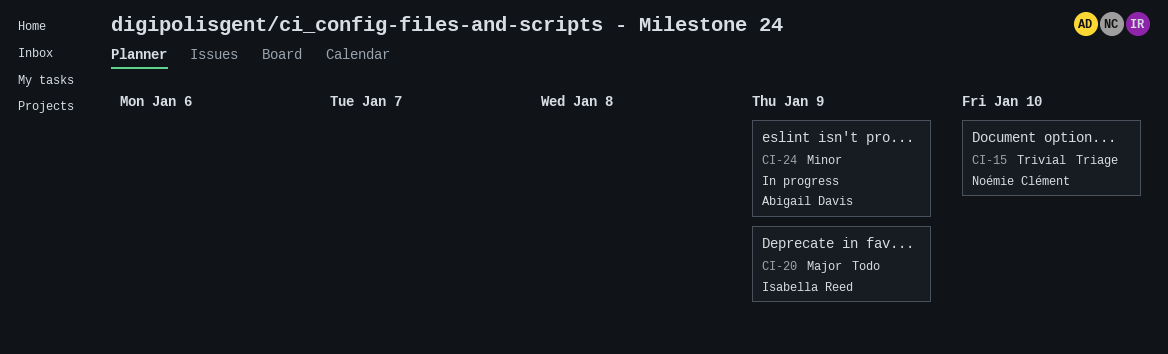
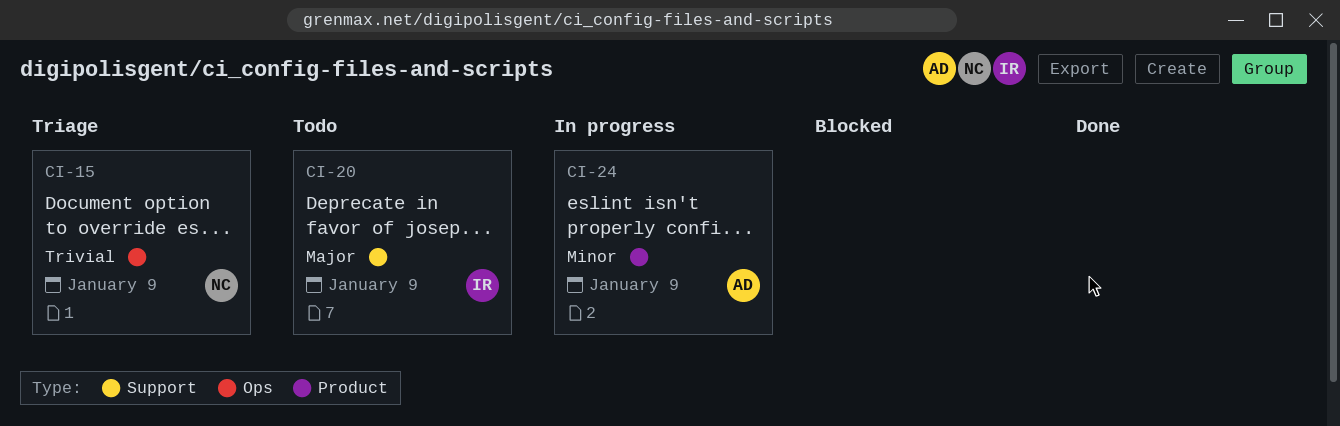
CI-15, due: Jan 10 -> Jan 9

